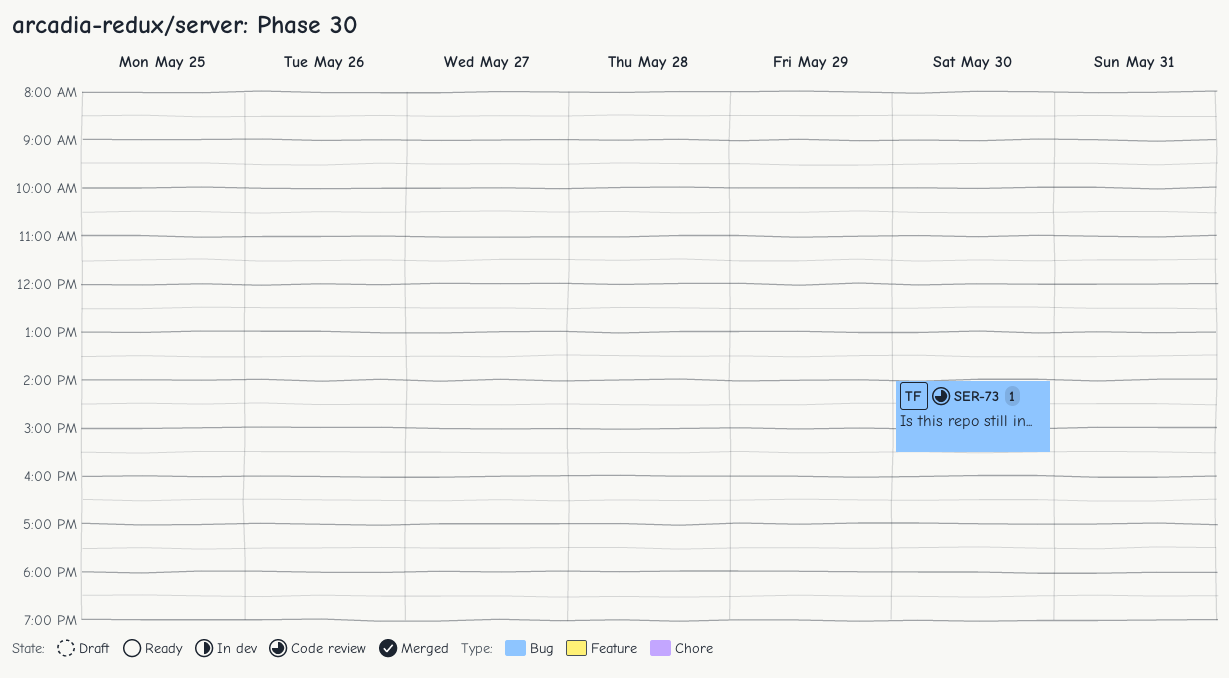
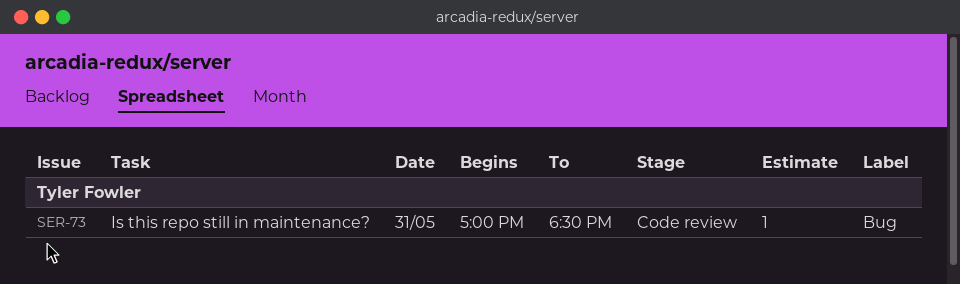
SER-73, day: May 30 -> May 31
SER-73, begins: 14:00 -> 17:00
SER-73, ends: 15:30 -> 18:30

